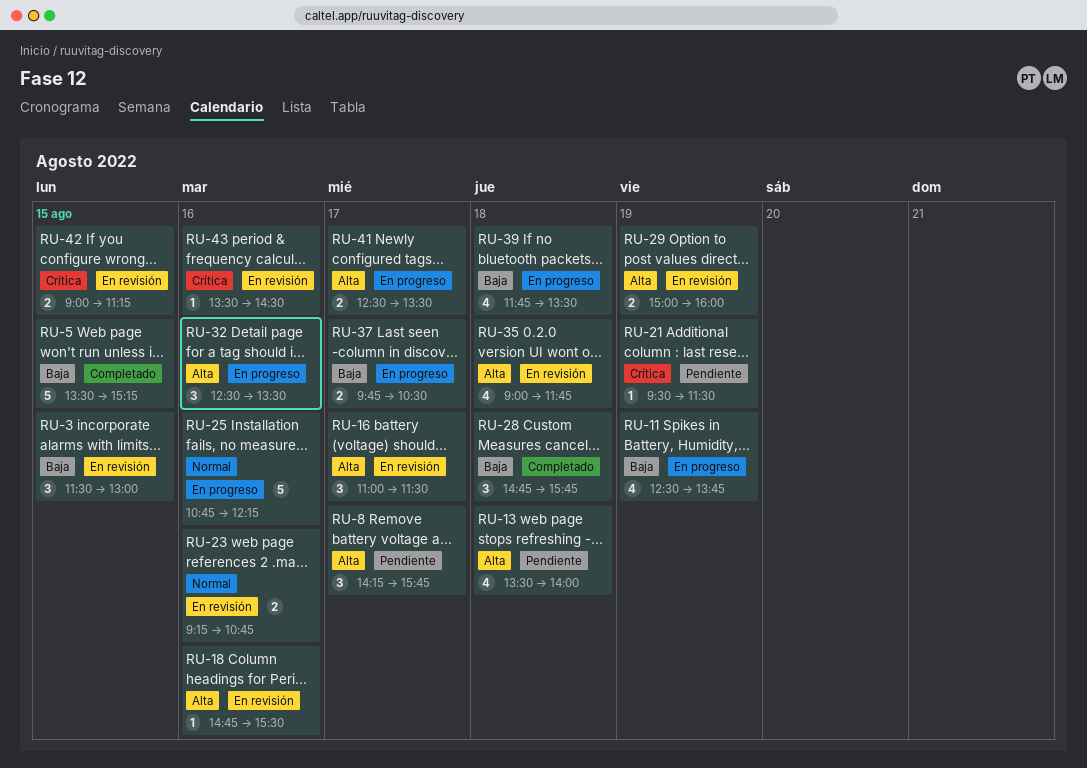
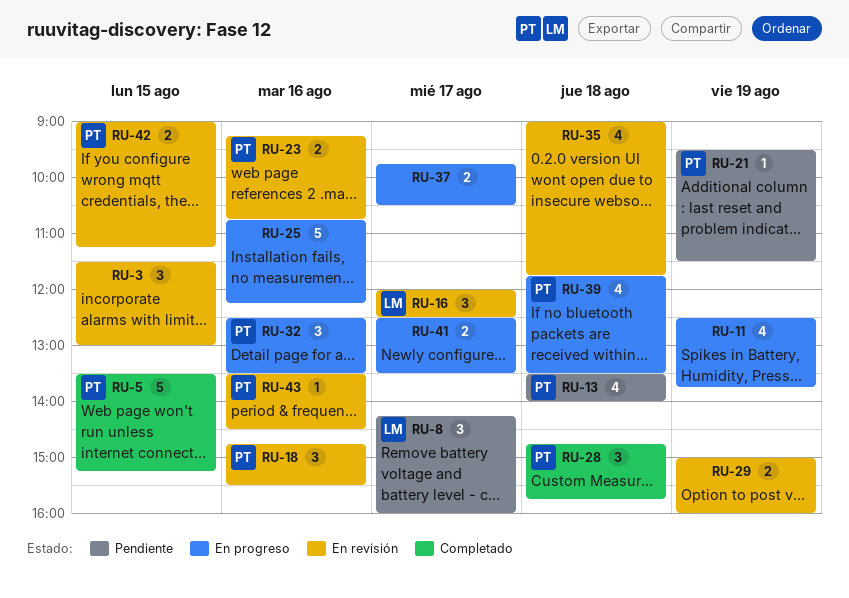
RU-8, ends: 15:45 -> 16:00
RU-16, begins: 11:00 -> 12:00
RU-16, ends: 11:30 -> 12:30
RU-18, estimate: 1 -> 3

